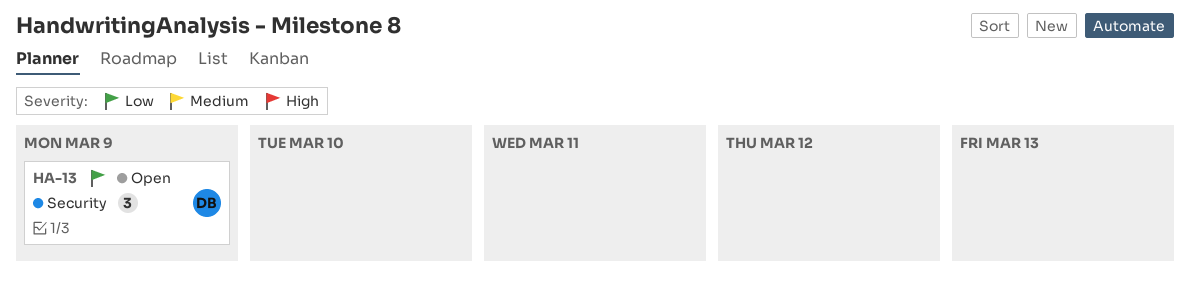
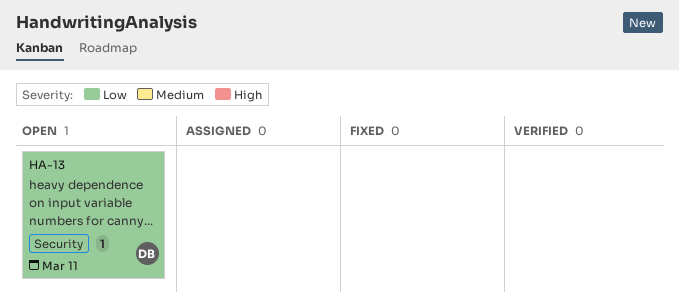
HA-13, estimate: 3 -> 1
HA-13, due: Mar 9 -> Mar 11

